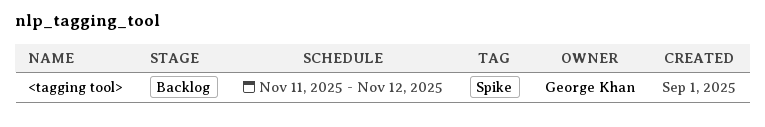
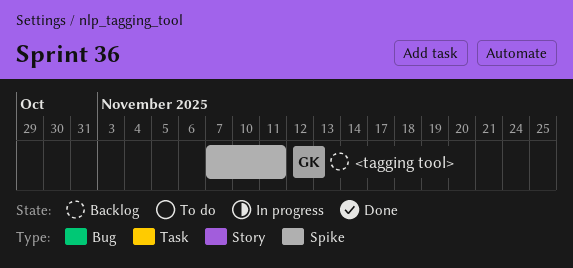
<tagging tool>, start: Nov 11 -> Nov 7
<tagging tool>, due: Nov 12 -> Nov 11

